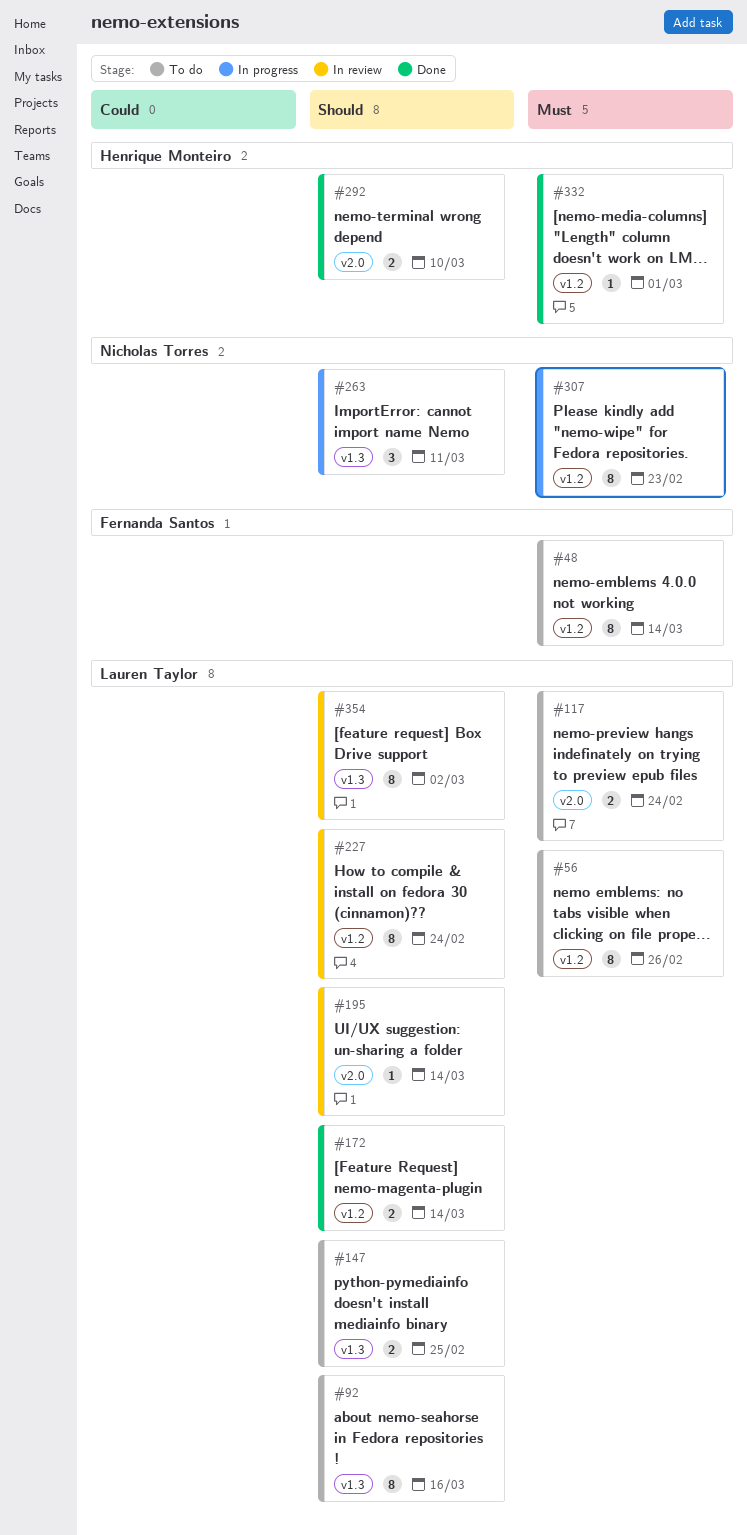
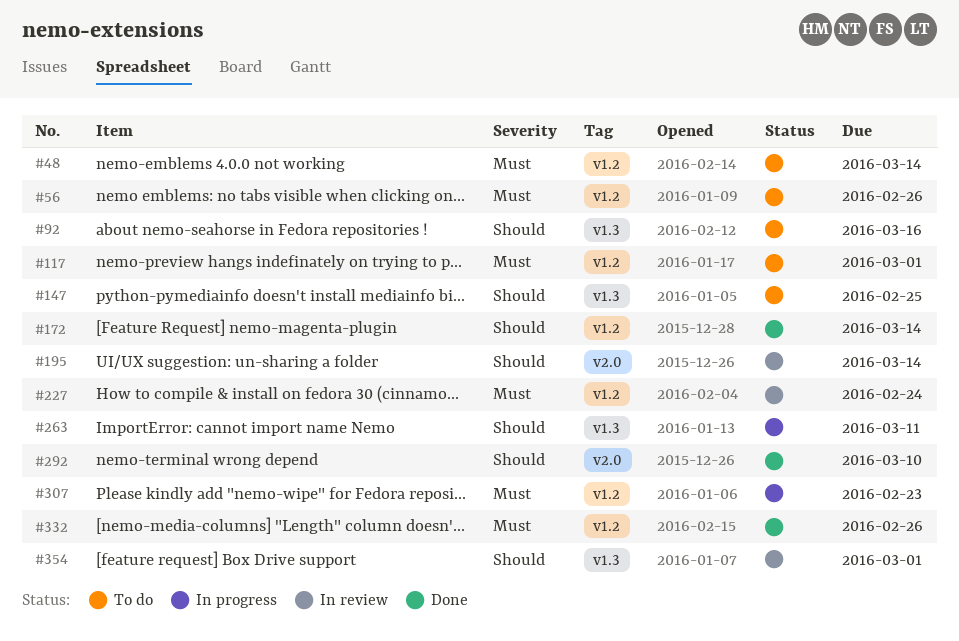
#117, label: v2.0 -> v1.2
#117, due: Feb 24 -> Mar 1
#227, priority: Should -> Must
#332, due: Mar 1 -> Feb 26
#354, due: Mar 2 -> Mar 1

